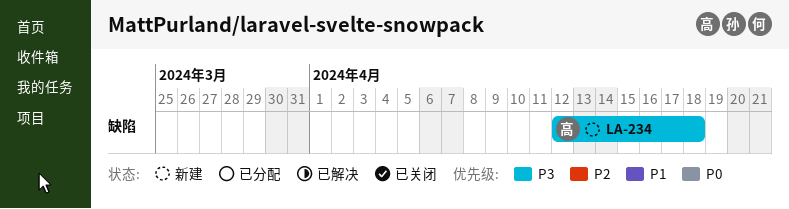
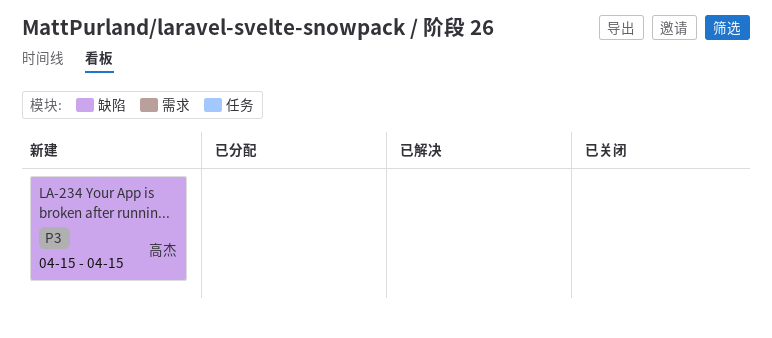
LA-234, start: Apr 12 -> Apr 15
LA-234, due: Apr 18 -> Apr 15

